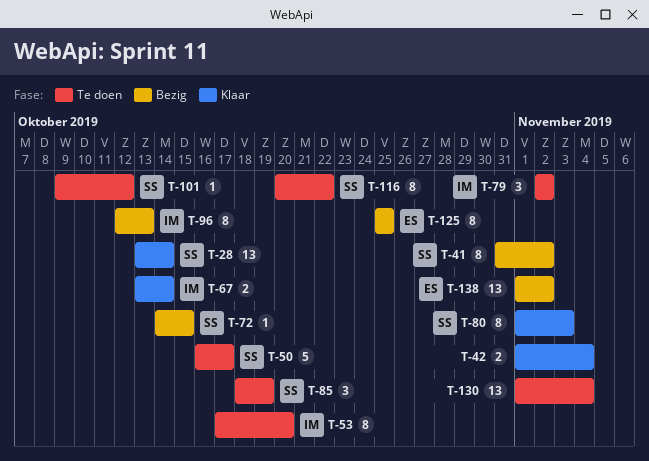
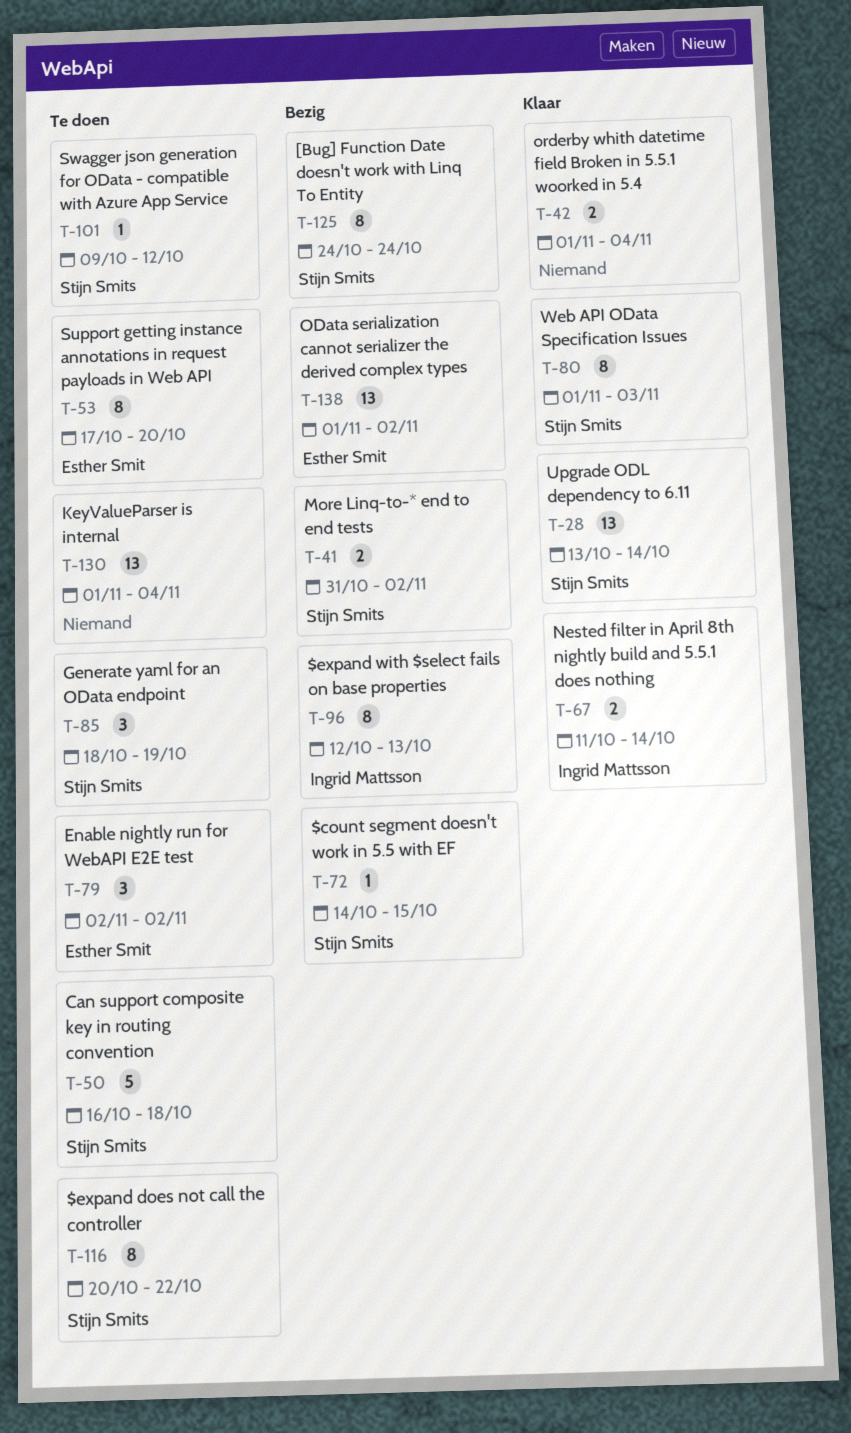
T-41, estimate: 8 -> 2
T-50, due: Oct 17 -> Oct 18
T-53, owner: Ingrid Mattsson -> Esther Smit
T-67, start: Oct 13 -> Oct 11
T-79, owner: Ingrid Mattsson -> Esther Smit
T-125, owner: Esther Smit -> Stijn Smits
T-125, start: Oct 25 -> Oct 24
T-125, due: Oct 25 -> Oct 24

